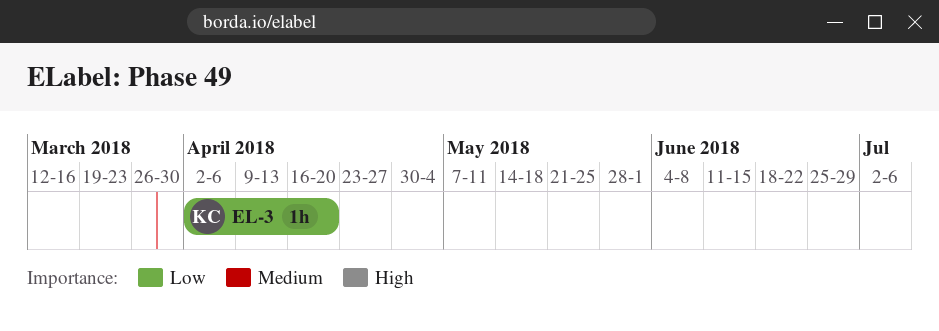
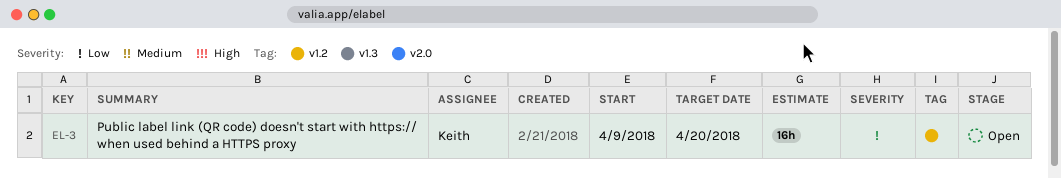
EL-3, estimate: 1h -> 16h
EL-3, start: Apr 2 -> Apr 9

